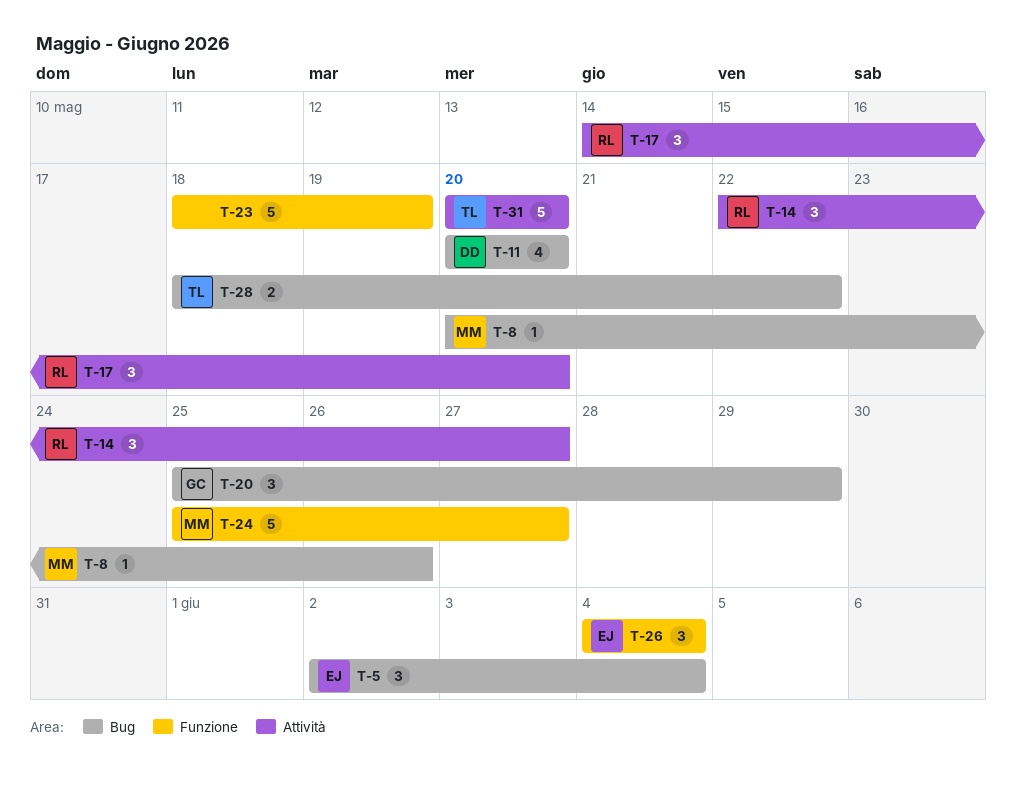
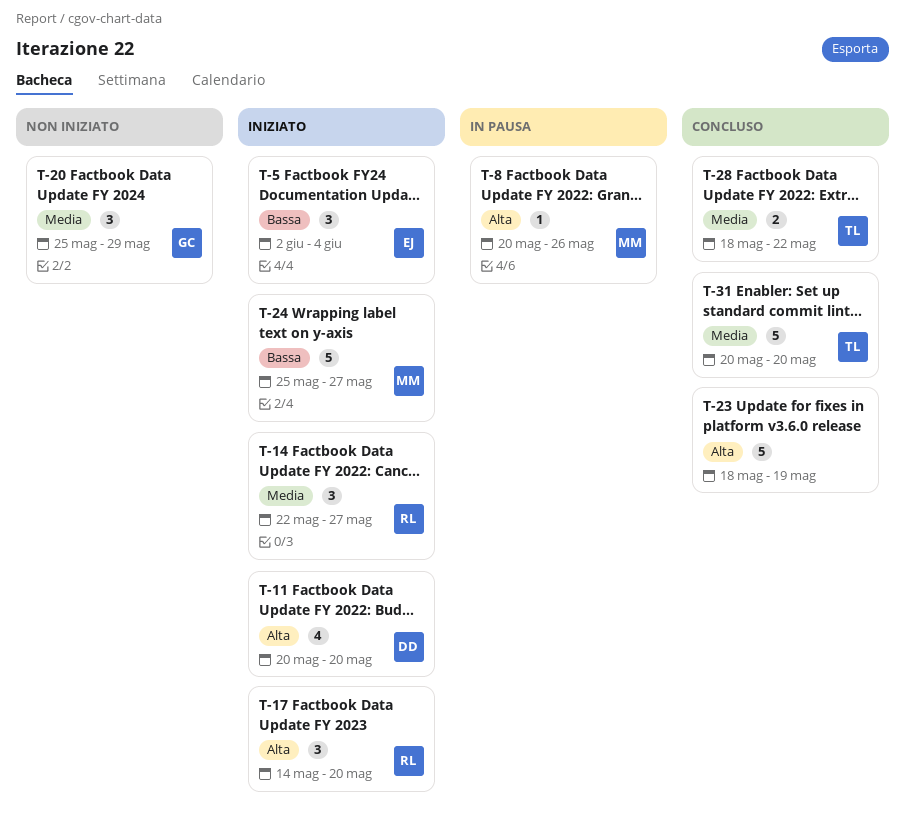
T-26: present -> none

